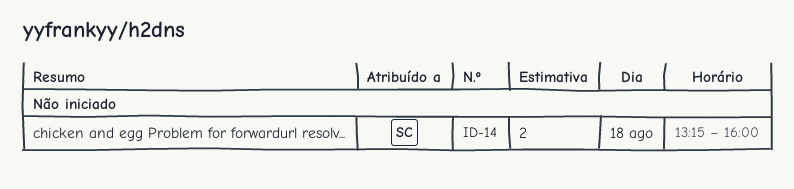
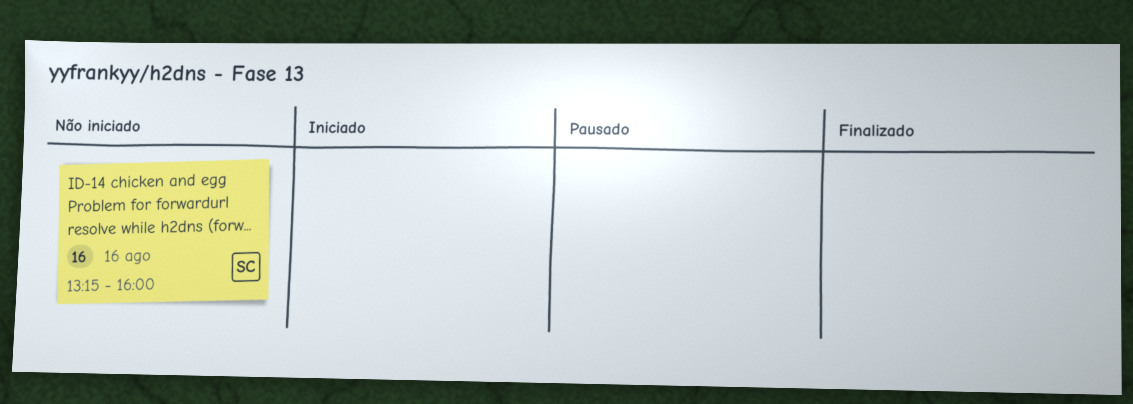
ID-14, estimate: 2 -> 16
ID-14, day: Aug 18 -> Aug 16

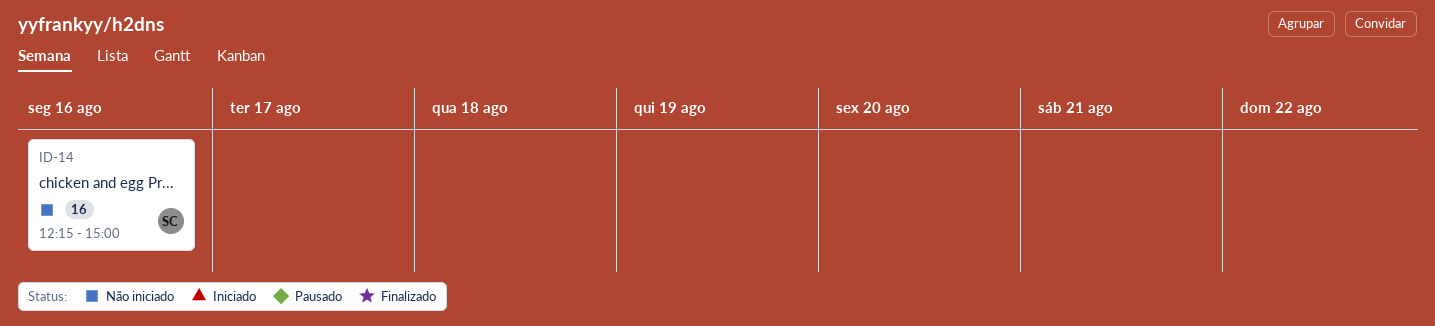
ID-14, begins: 13:15 -> 12:15
ID-14, ends: 16:00 -> 15:00

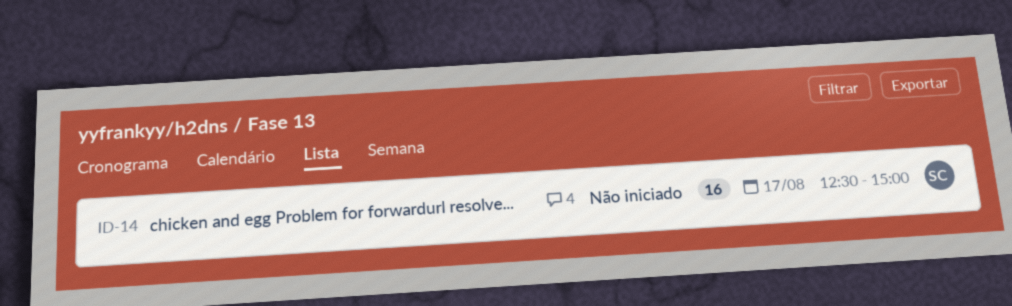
ID-14, day: Aug 16 -> Aug 17
ID-14, begins: 12:15 -> 12:30

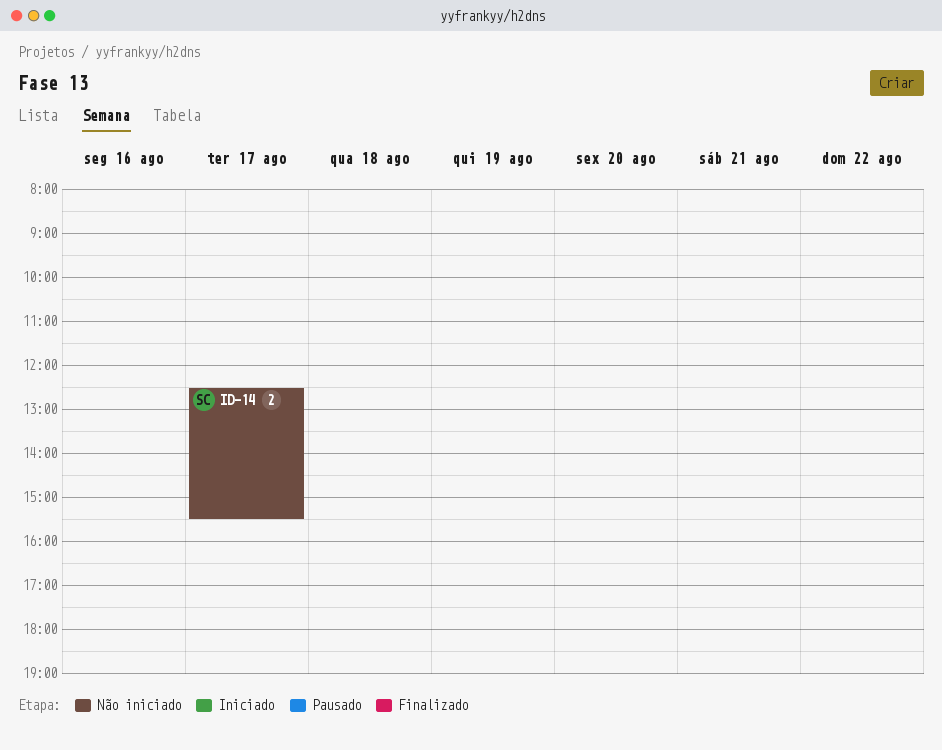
ID-14, estimate: 16 -> 2
ID-14, ends: 15:00 -> 15:30

